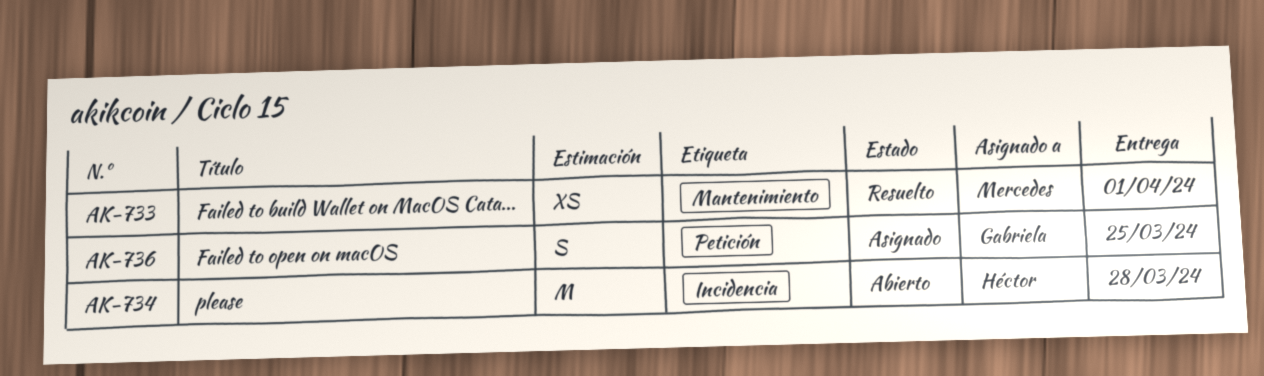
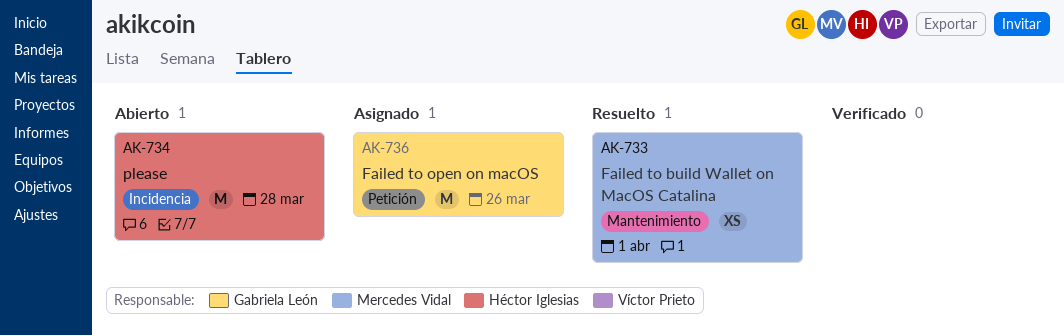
AK-736, estimate: S -> M
AK-736, due: Mar 25 -> Mar 26

